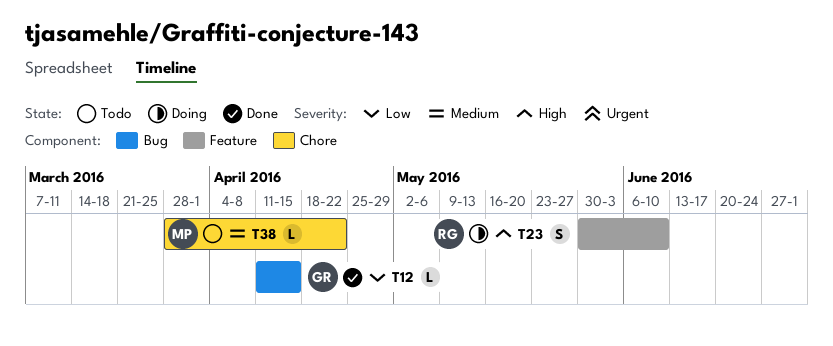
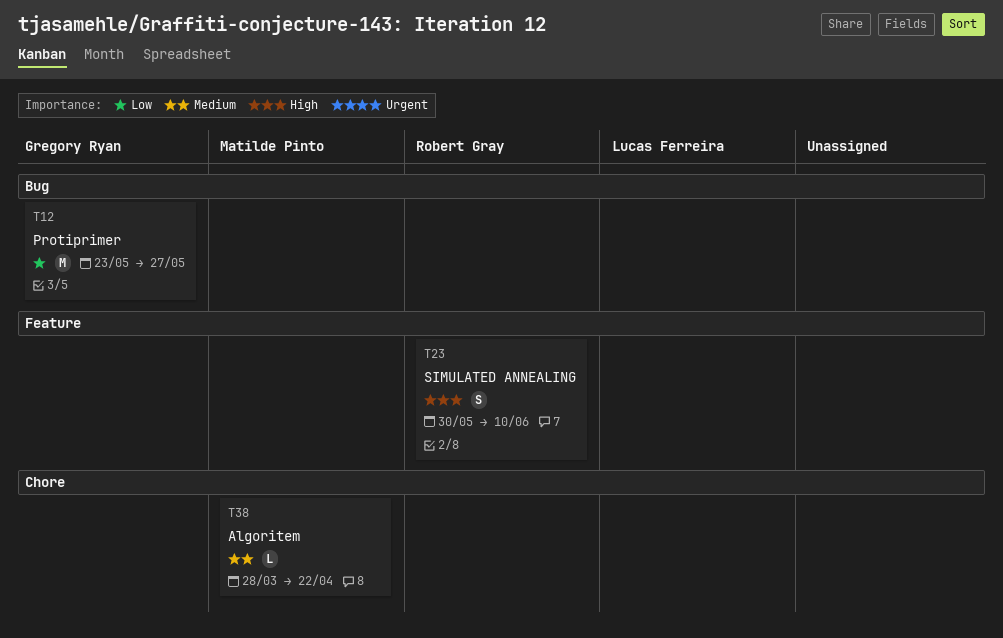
T12, estimate: L -> M
T12, start: Apr 11 -> May 23
T12, due: Apr 15 -> May 27

